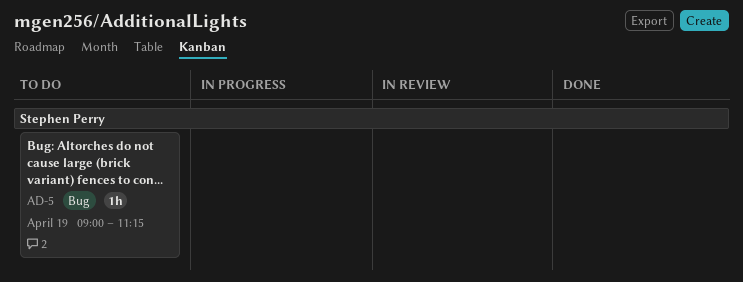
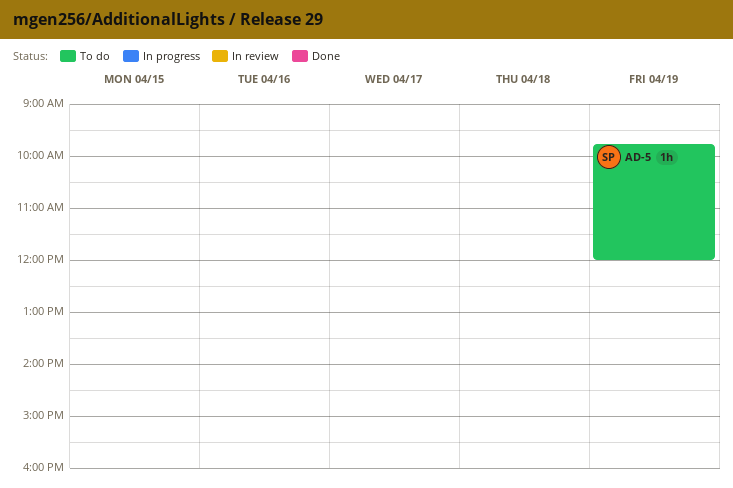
AD-5, begins: 09:00 -> 09:45
AD-5, ends: 11:15 -> 12:00

